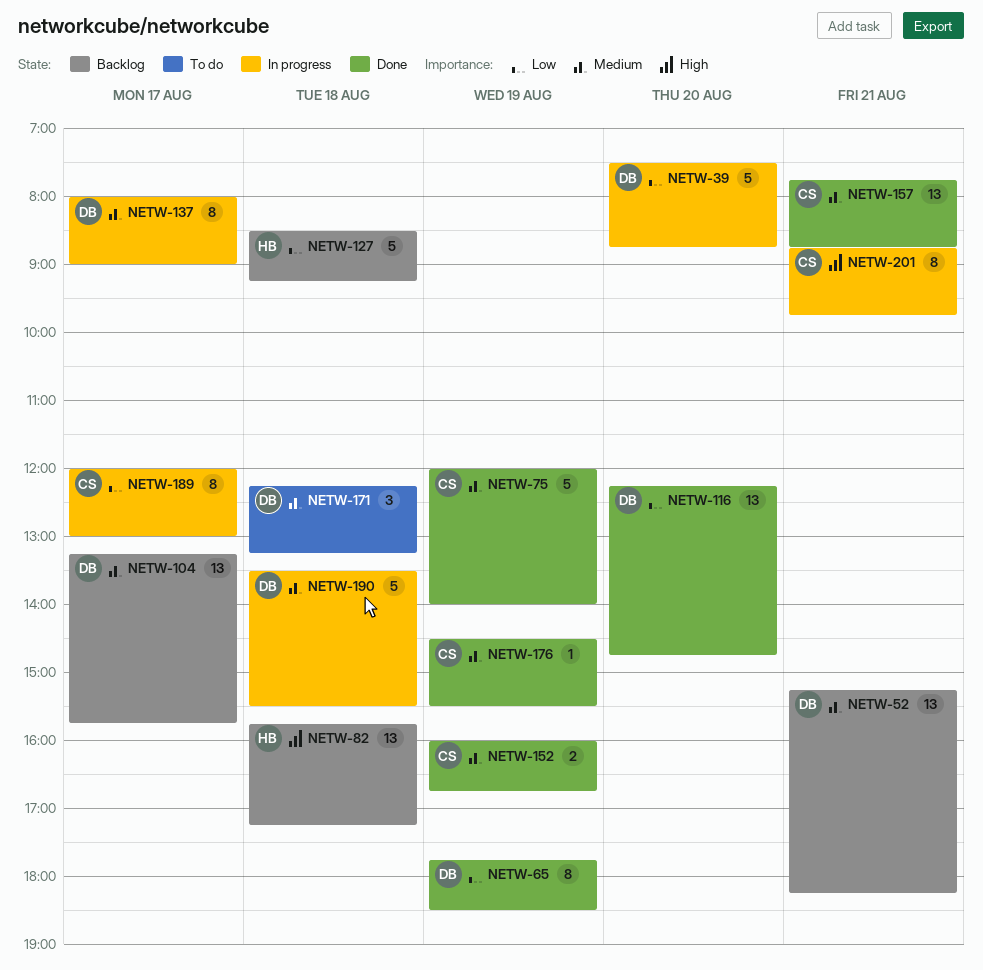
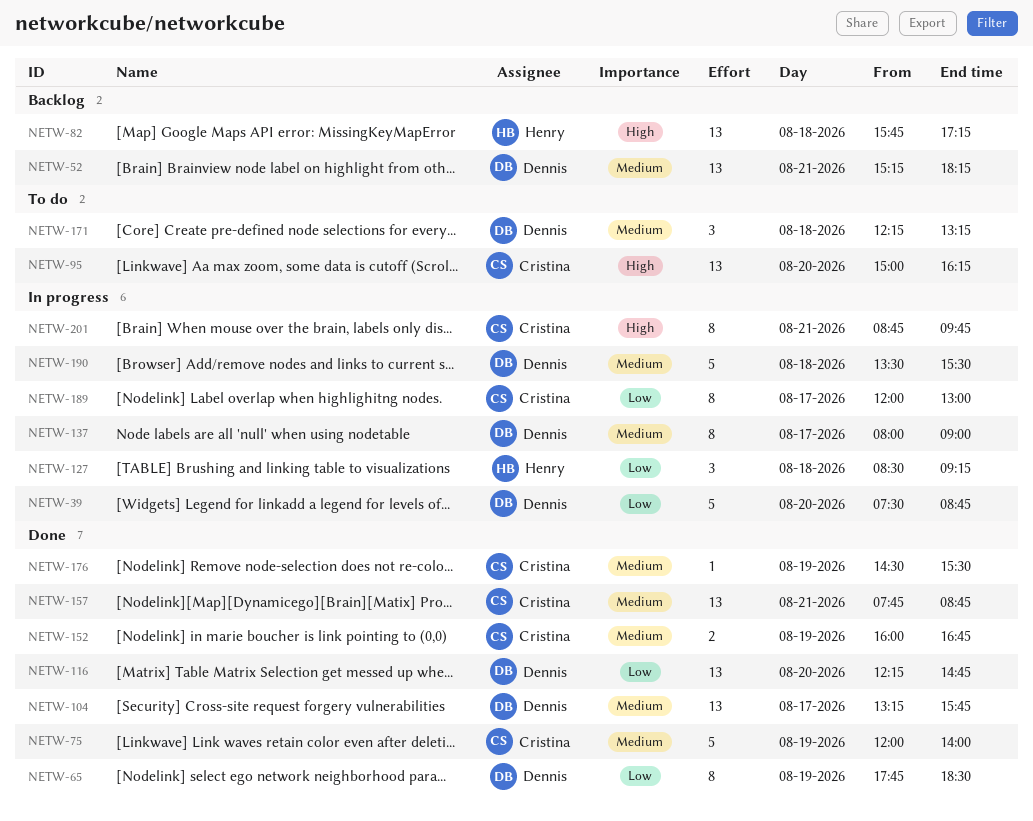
NETW-95: none -> present
NETW-104, status: Backlog -> Done
NETW-127, status: Backlog -> In progress
NETW-127, estimate: 5 -> 3

